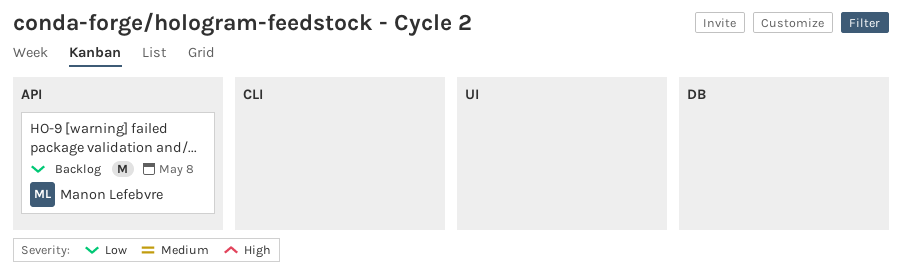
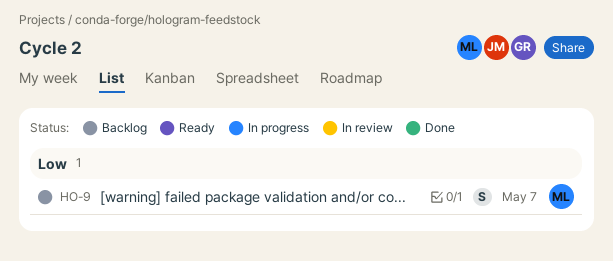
HO-9, estimate: M -> S
HO-9, due: May 8 -> May 7

